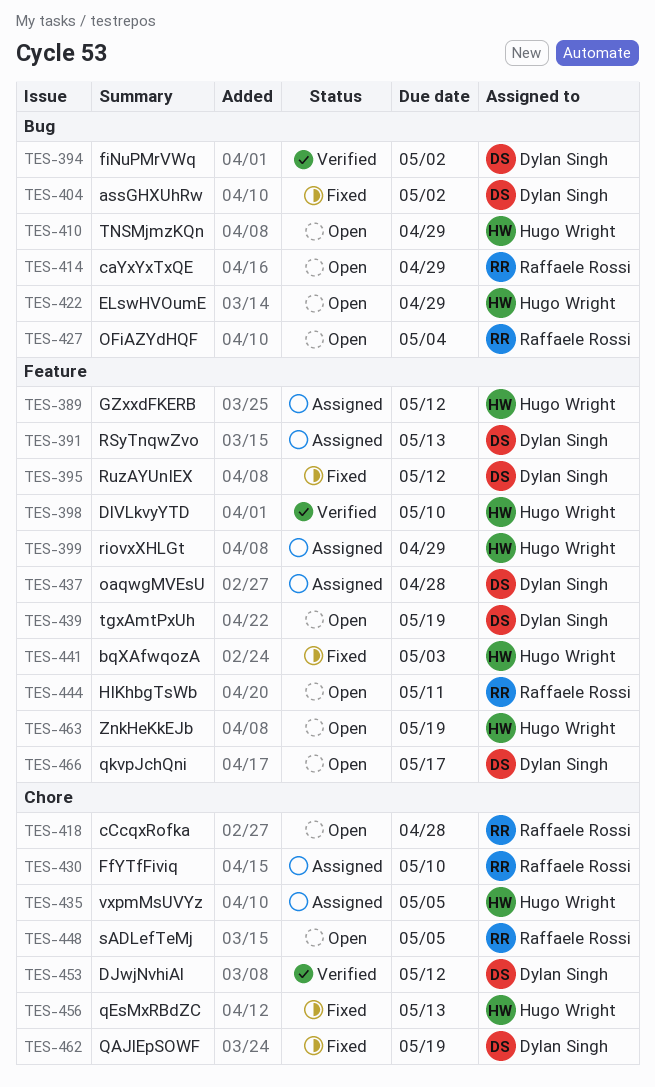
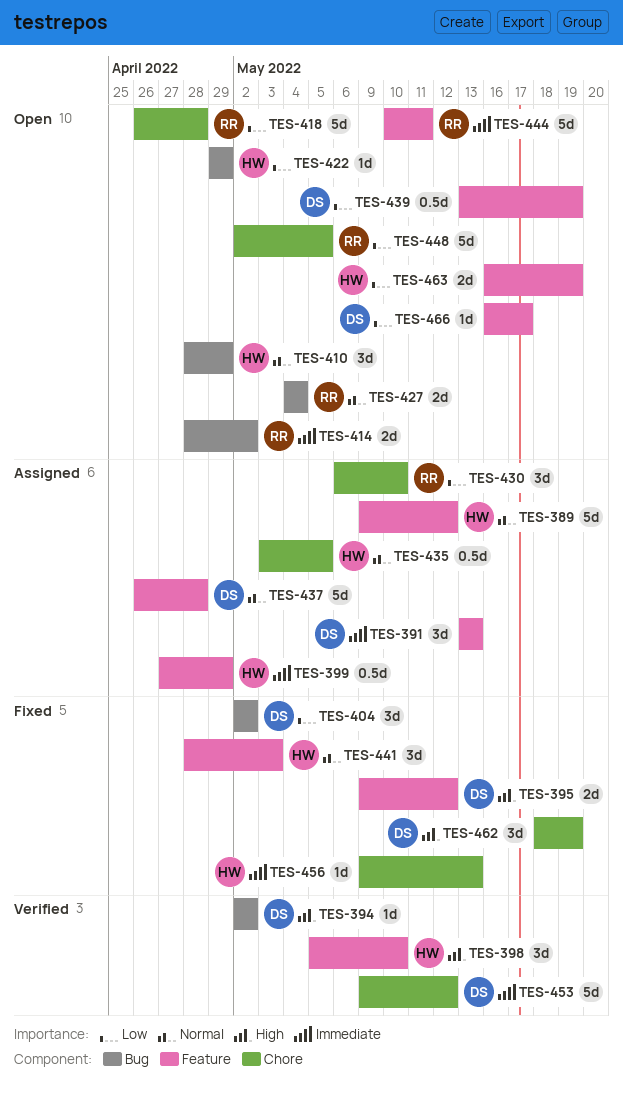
TES-414, due: Apr 29 -> May 2

